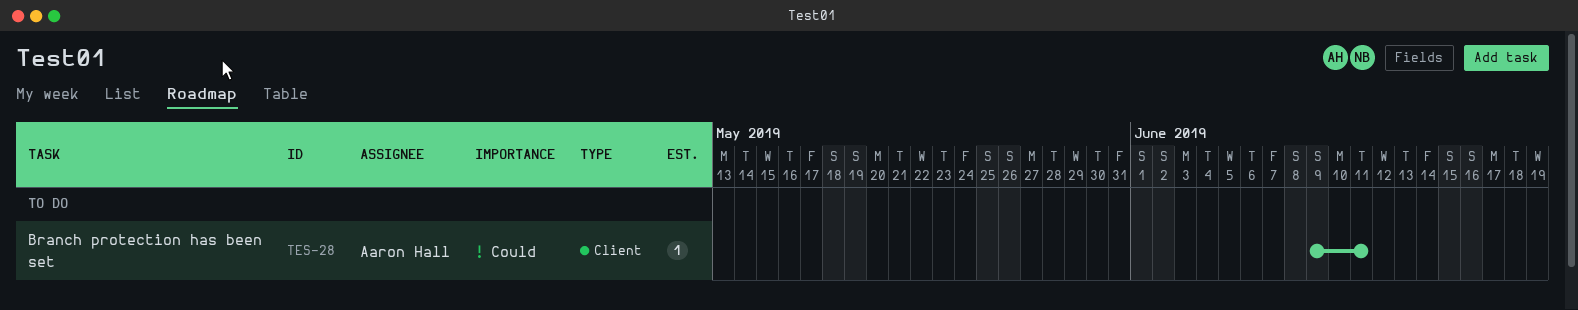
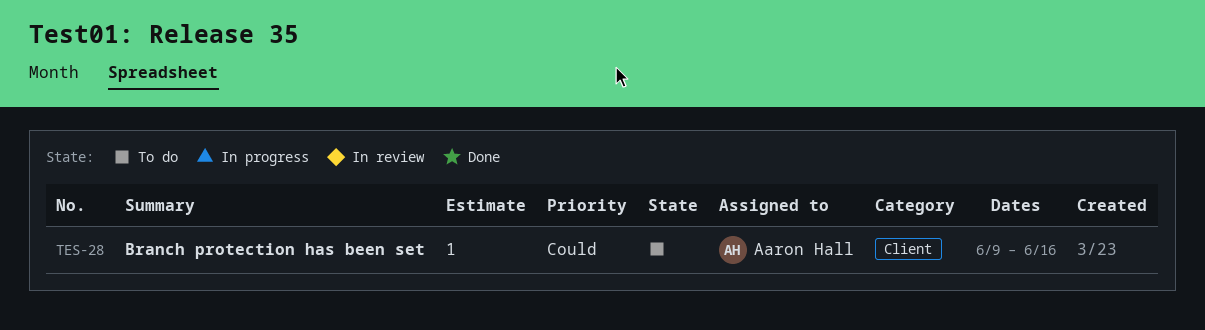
TES-28, due: Jun 11 -> Jun 16

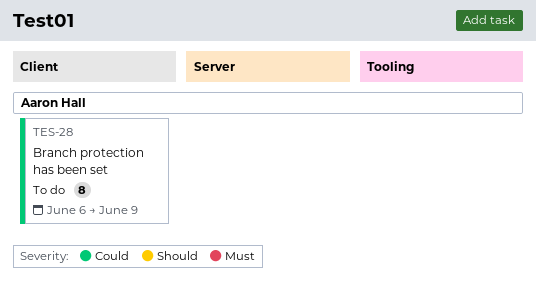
TES-28, estimate: 1 -> 8
TES-28, start: Jun 9 -> Jun 6
TES-28, due: Jun 16 -> Jun 9

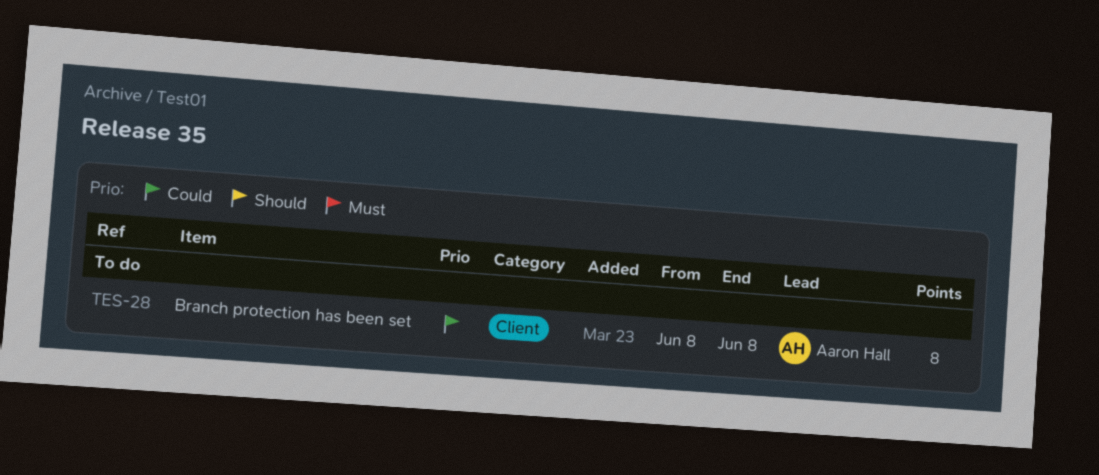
TES-28, start: Jun 6 -> Jun 8
TES-28, due: Jun 9 -> Jun 8

